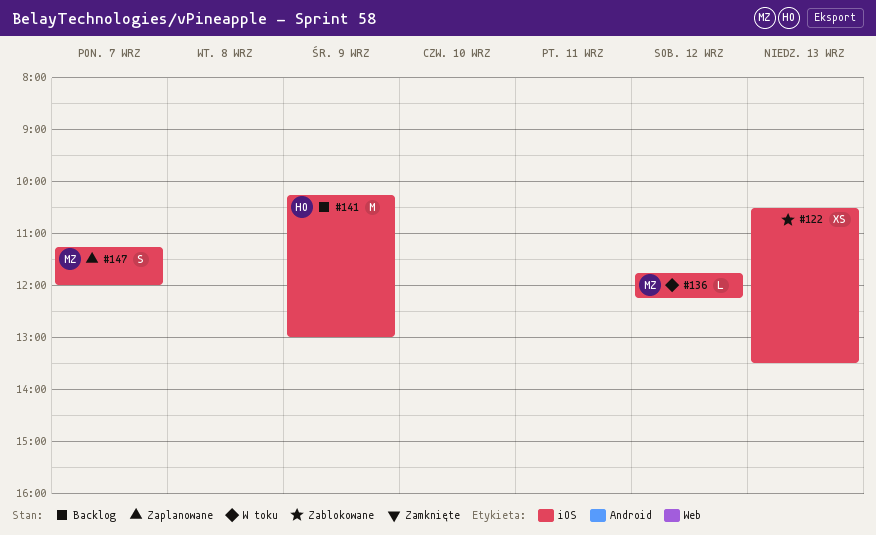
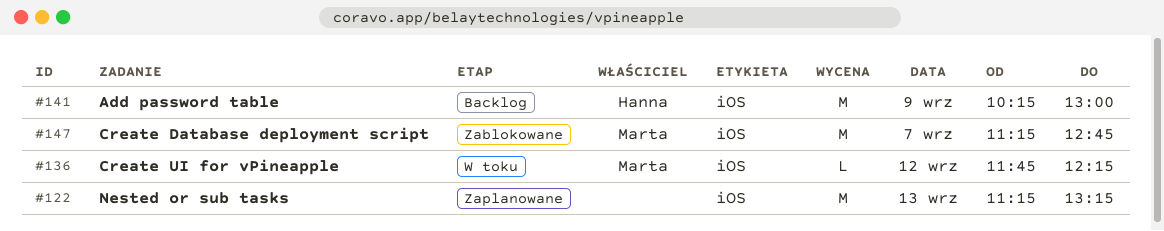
#122, status: Zablokowane -> Zaplanowane
#122, estimate: XS -> M
#122, begins: 10:30 -> 11:15
#122, ends: 13:30 -> 13:15
#147, status: Zaplanowane -> Zablokowane
#147, estimate: S -> M
#147, ends: 12:00 -> 12:45

